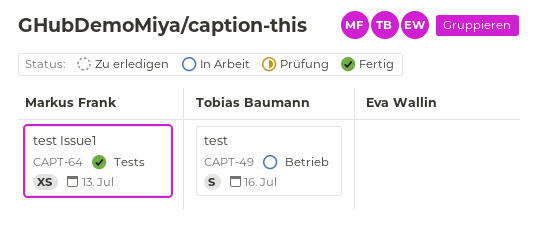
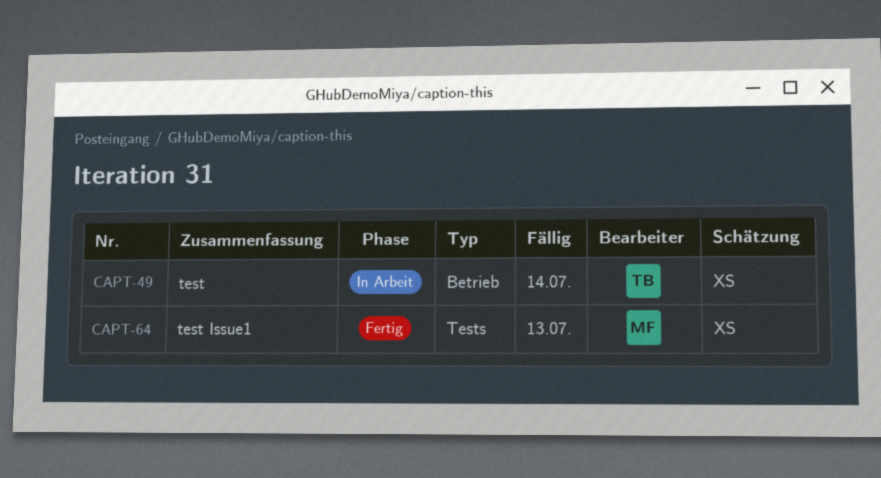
CAPT-49, estimate: S -> XS
CAPT-49, due: Jul 16 -> Jul 14

